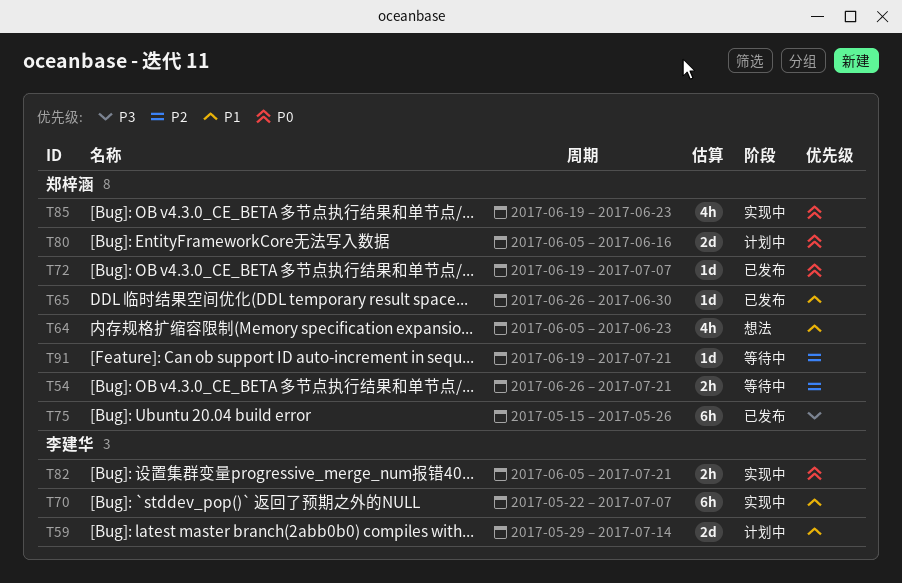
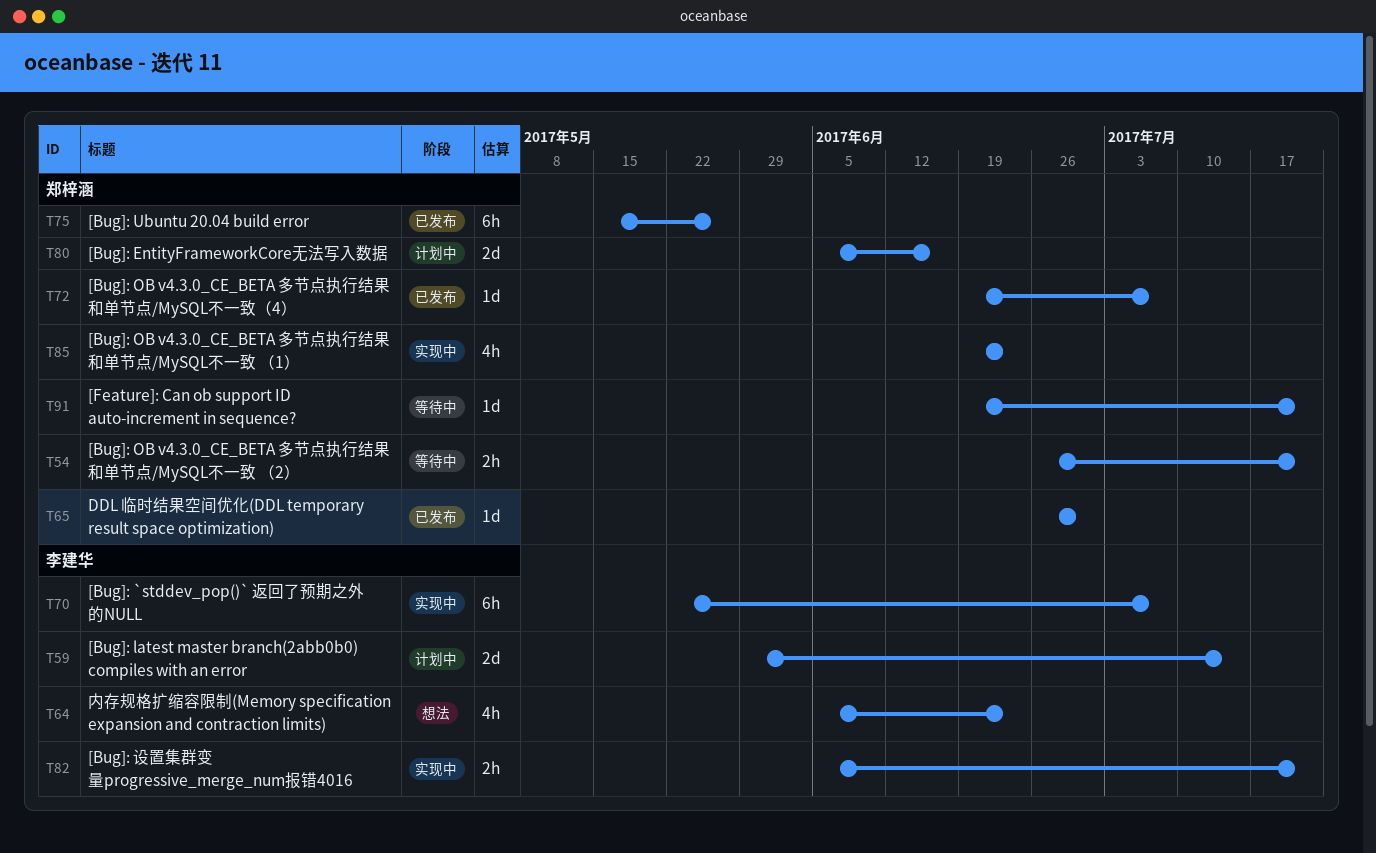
T64, owner: 郑梓涵 -> 李建华

